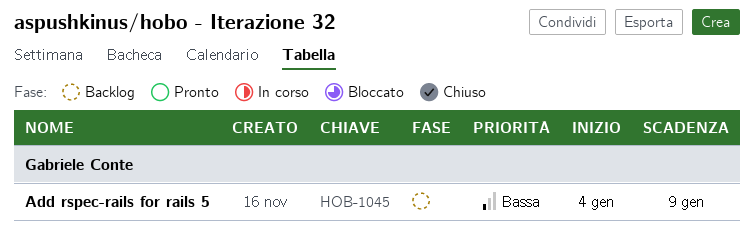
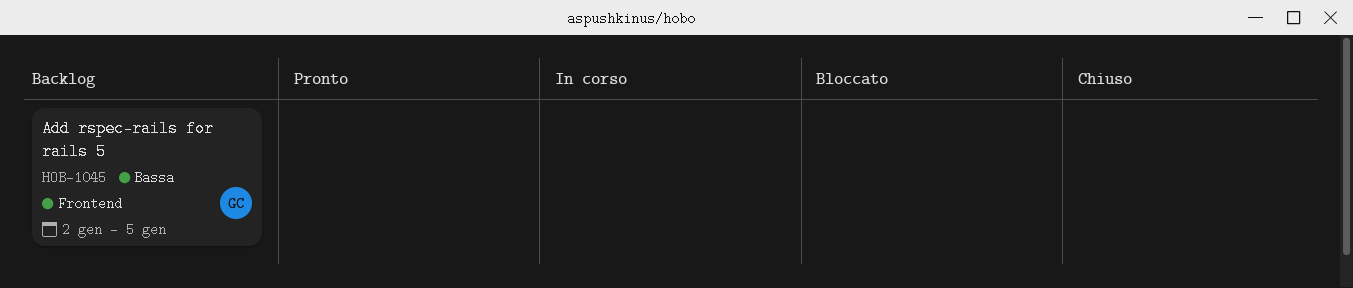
HOB-1045, start: Jan 4 -> Jan 2
HOB-1045, due: Jan 9 -> Jan 5

